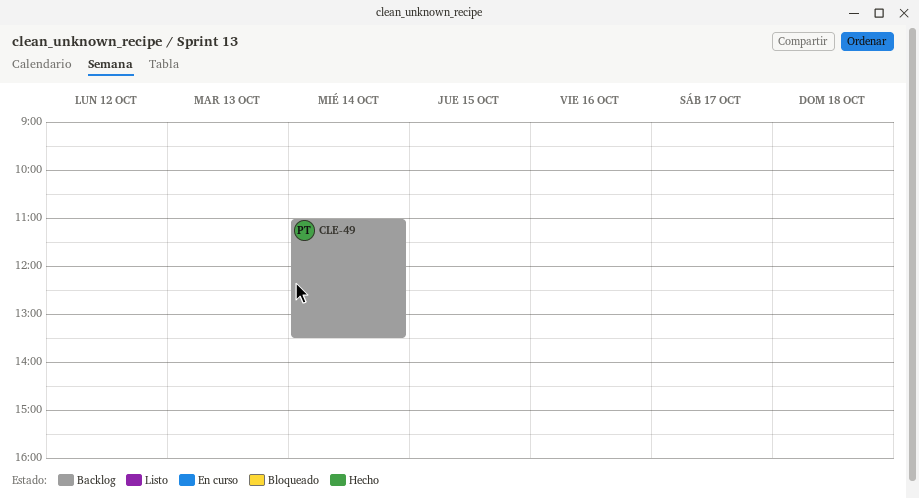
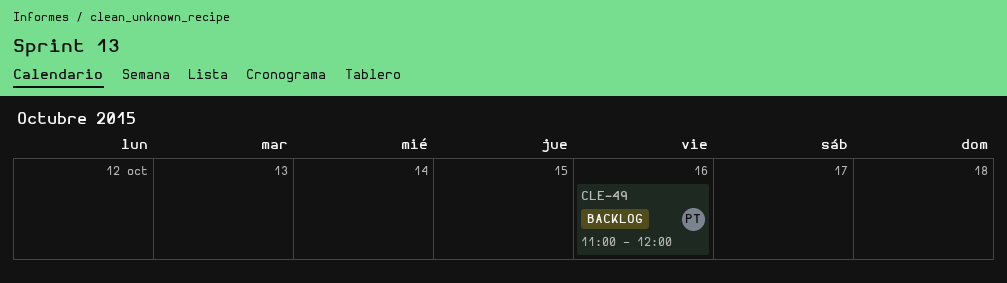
CLE-49, day: Oct 14 -> Oct 16
CLE-49, ends: 13:30 -> 12:00

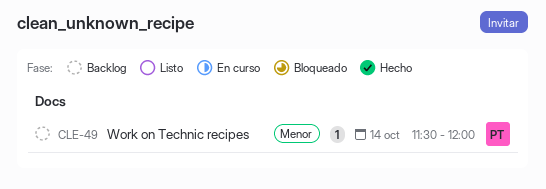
CLE-49, day: Oct 16 -> Oct 14
CLE-49, begins: 11:00 -> 11:30

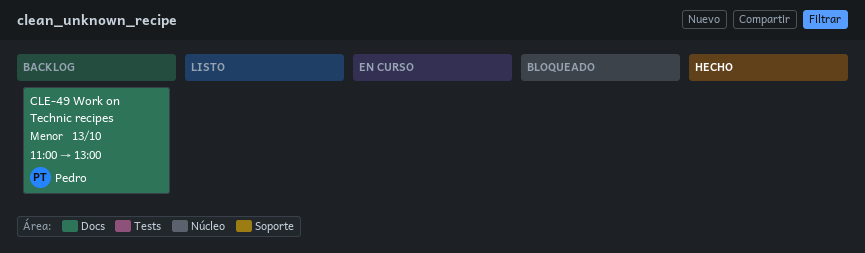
CLE-49, day: Oct 14 -> Oct 13
CLE-49, begins: 11:30 -> 11:00
CLE-49, ends: 12:00 -> 13:00

